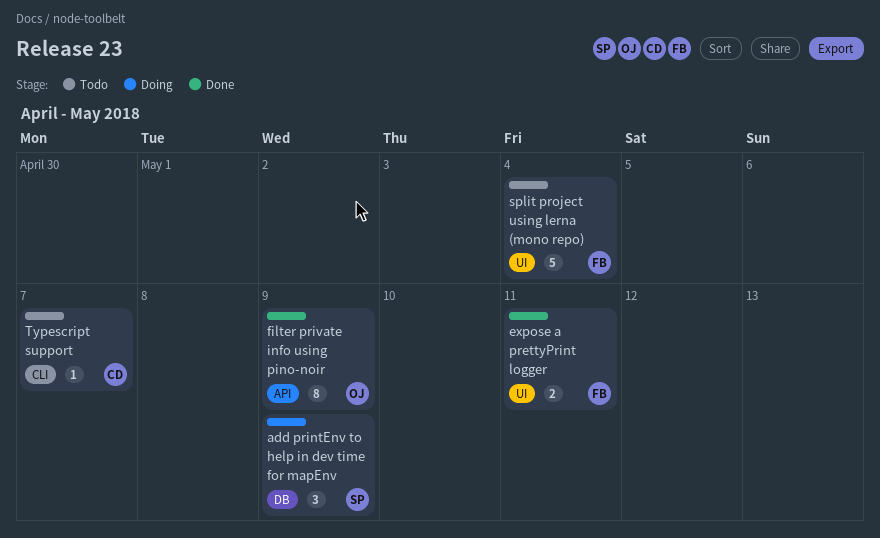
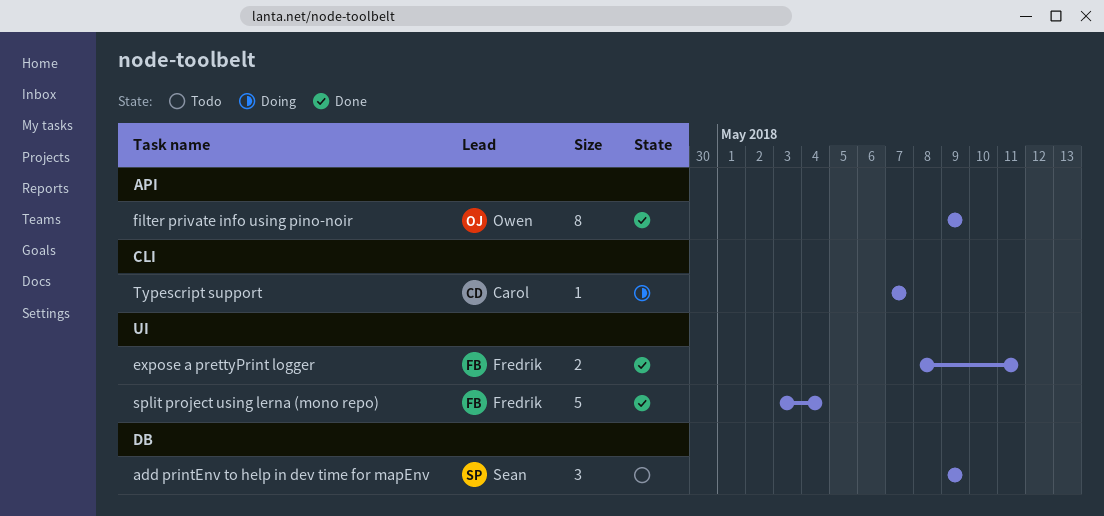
add printEnv to help in dev time for mapEnv, status: Doing -> Todo
split project using lerna (mono repo), status: Todo -> Done
Typescript support, status: Todo -> Doing

